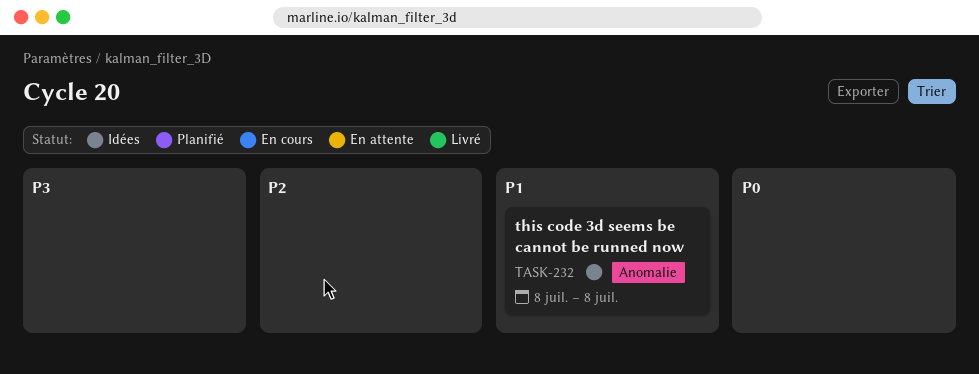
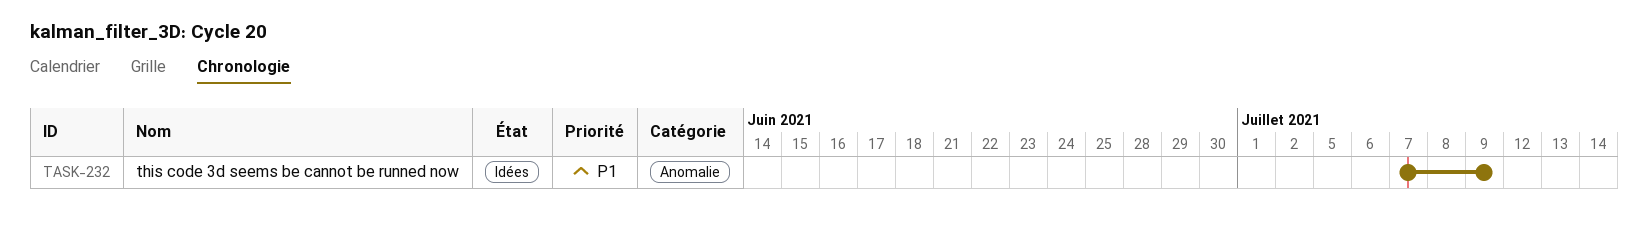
TASK-232, start: Jul 8 -> Jul 7
TASK-232, due: Jul 8 -> Jul 9

